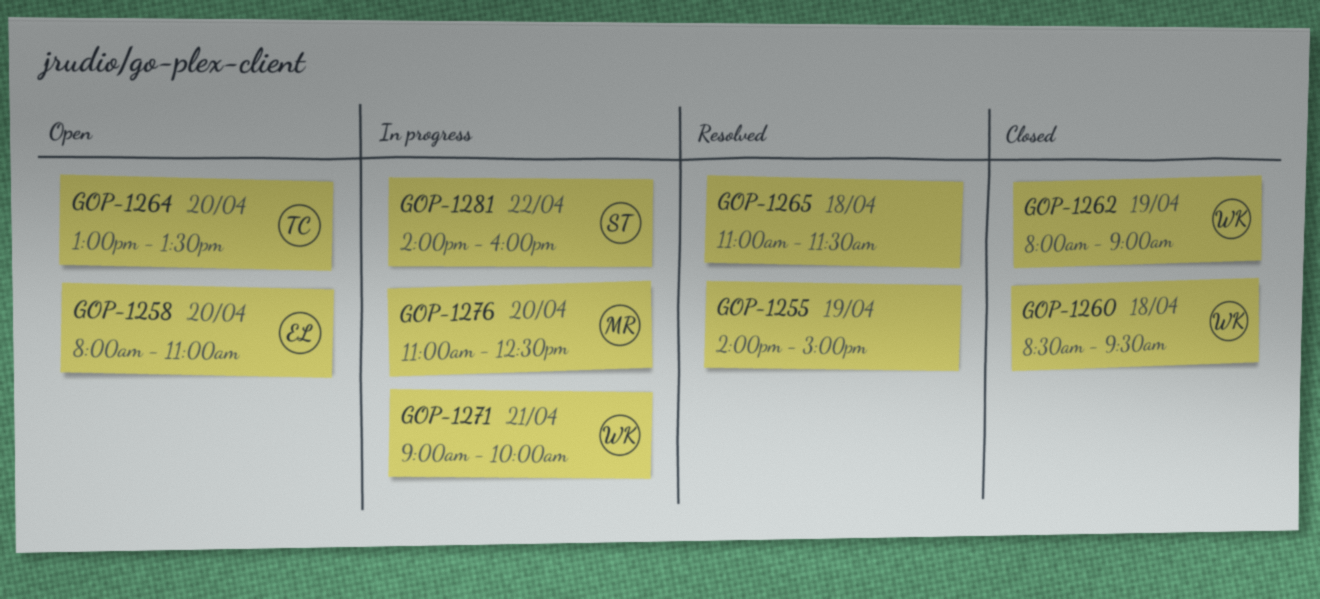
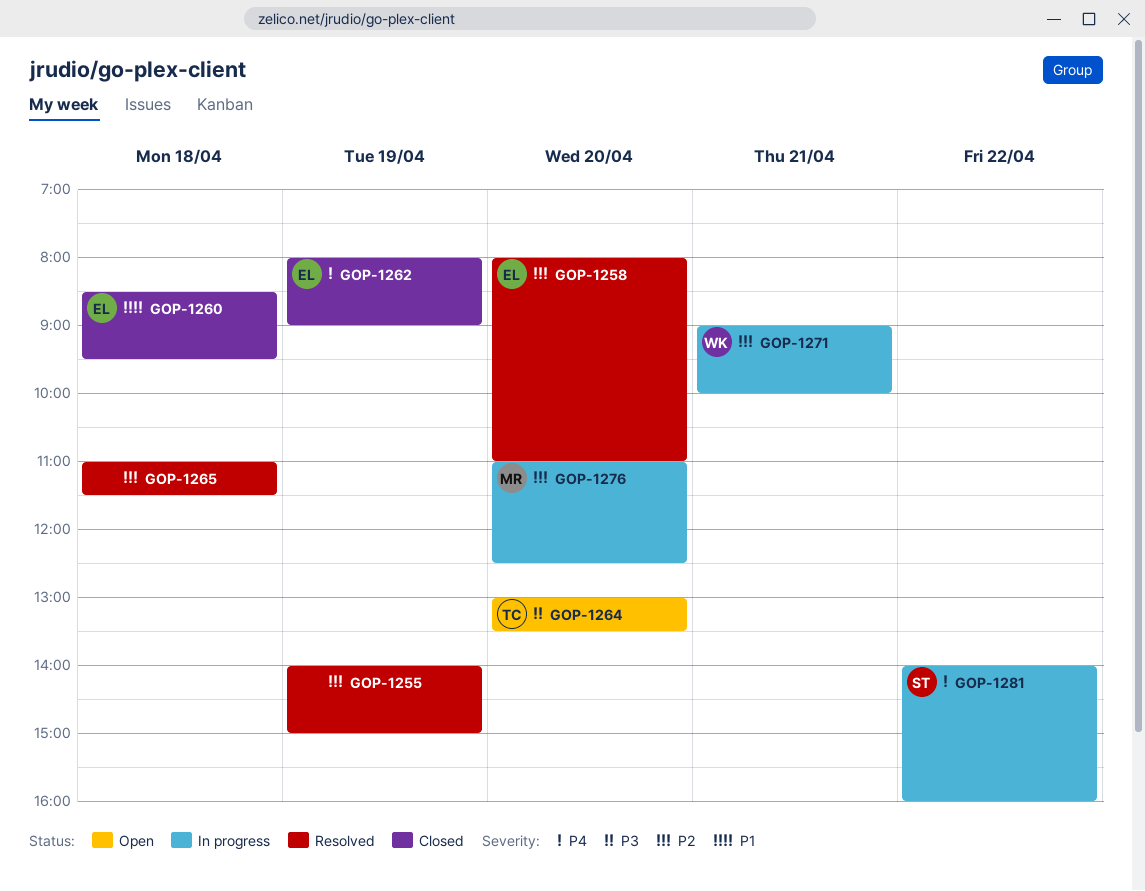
GOP-1258, status: Open -> Resolved
GOP-1260, owner: WK -> EL
GOP-1262, owner: WK -> EL

